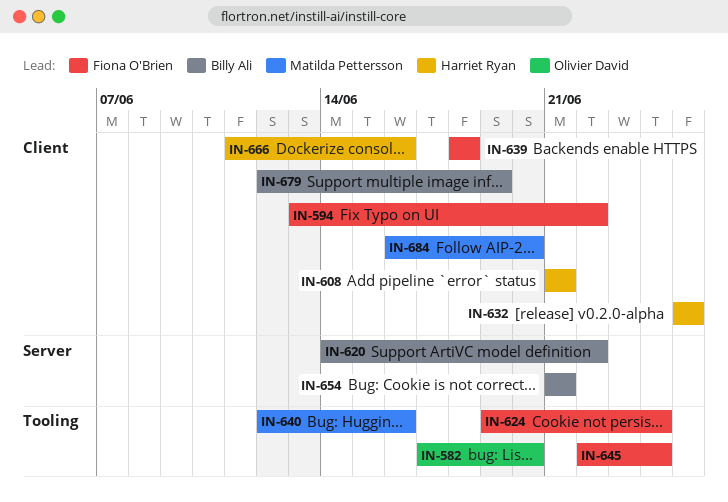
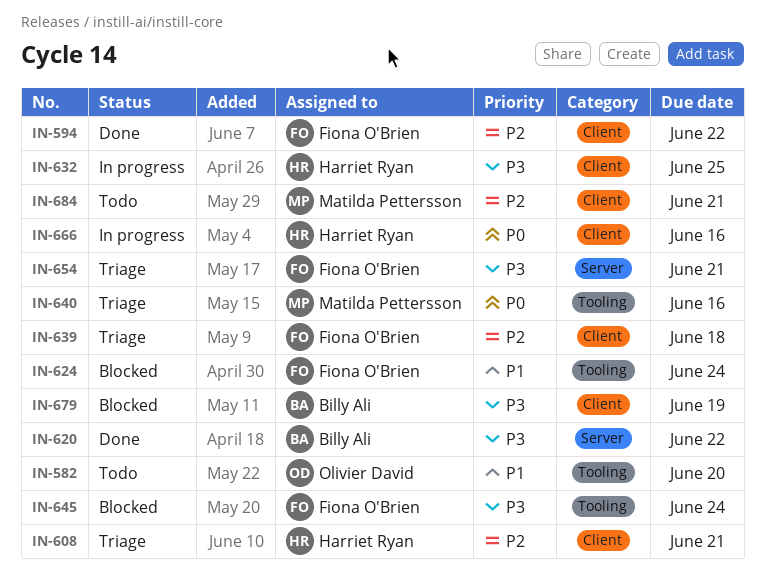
IN-654, owner: Billy Ali -> Fiona O'Brien
IN-684, due: Jun 20 -> Jun 21

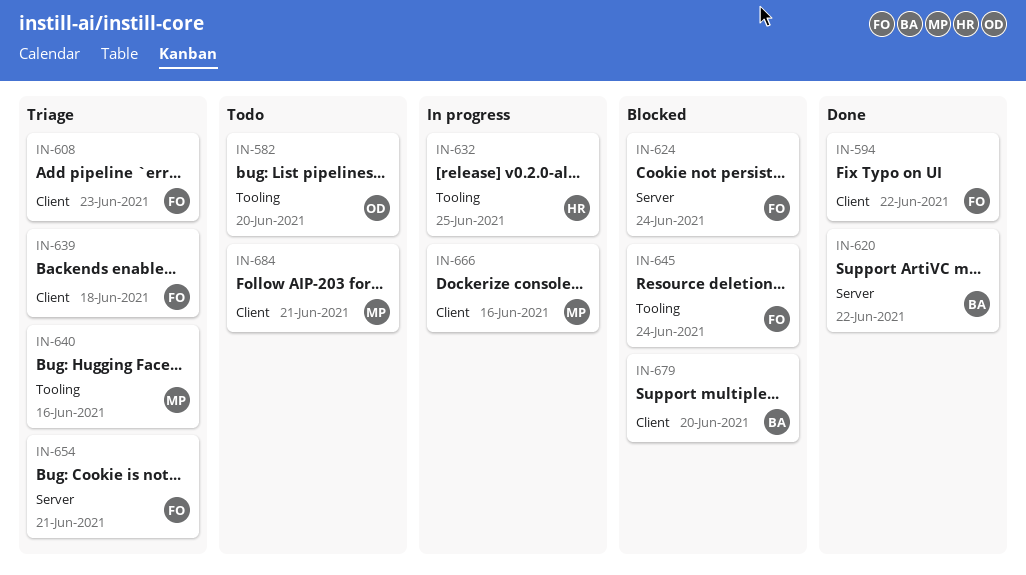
IN-608, owner: Harriet Ryan -> Fiona O'Brien
IN-608, due: Jun 21 -> Jun 23
IN-624, label: Tooling -> Server
IN-632, label: Client -> Tooling
IN-666, owner: Harriet Ryan -> Matilda Pettersson
IN-679, due: Jun 19 -> Jun 20

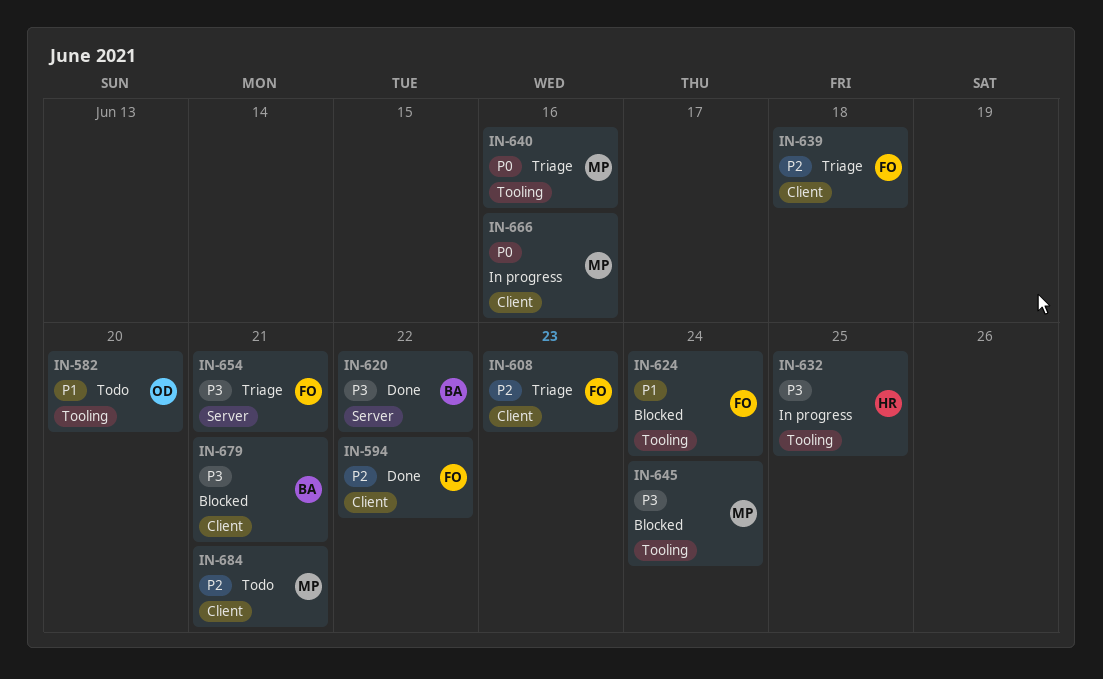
IN-624, label: Server -> Tooling
IN-645, owner: FO -> MP
IN-679, due: Jun 20 -> Jun 21

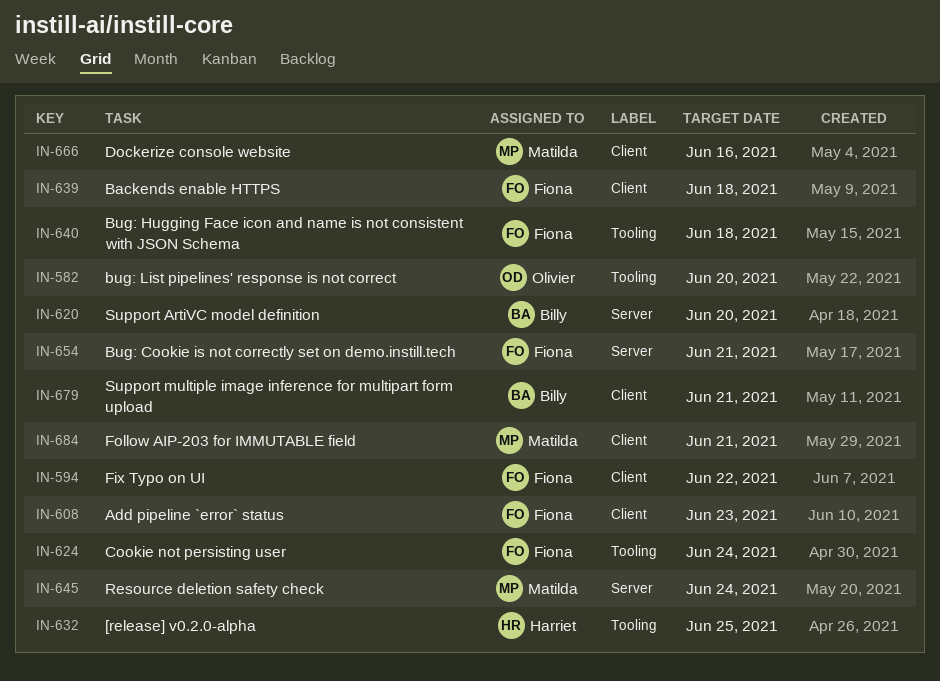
IN-620, due: Jun 22 -> Jun 20
IN-640, owner: Matilda -> Fiona
IN-640, due: Jun 16 -> Jun 18
IN-645, label: Tooling -> Server

